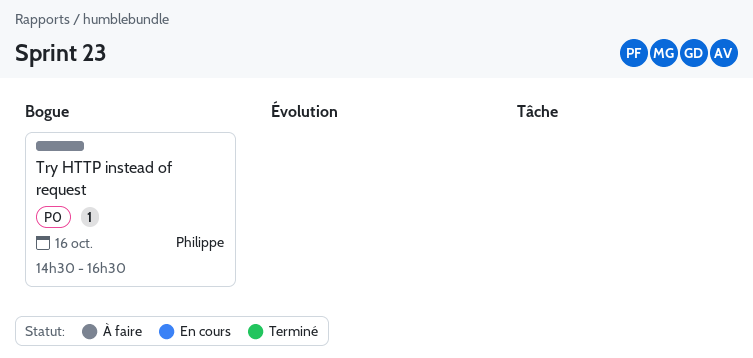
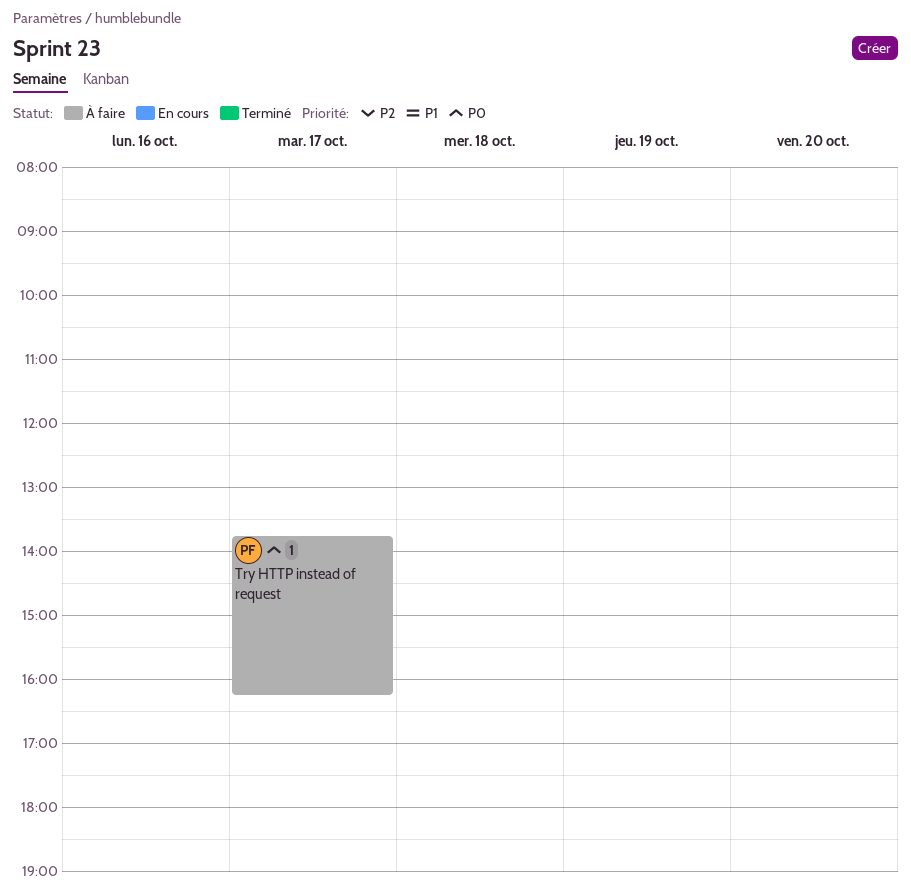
Try HTTP instead of request, day: Oct 16 -> Oct 17
Try HTTP instead of request, begins: 14:30 -> 13:45
Try HTTP instead of request, ends: 16:30 -> 16:15

